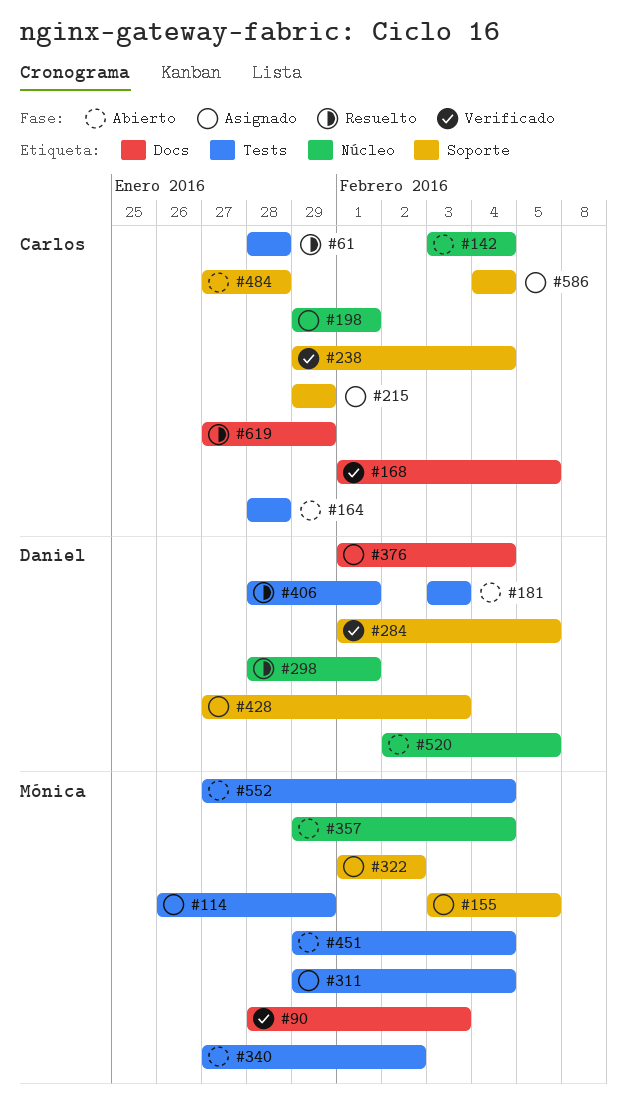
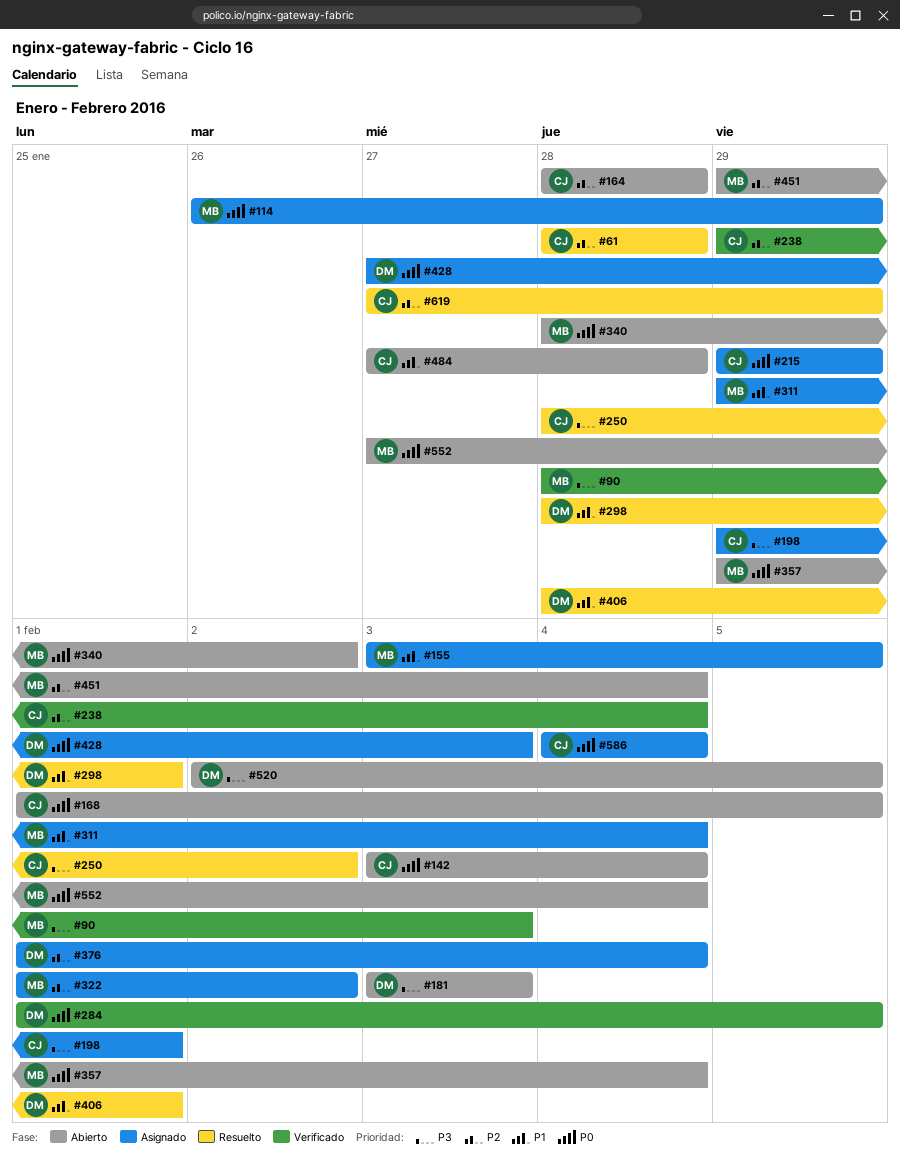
#168, status: Verificado -> Abierto
#250: none -> present
#340, start: Jan 27 -> Jan 28

